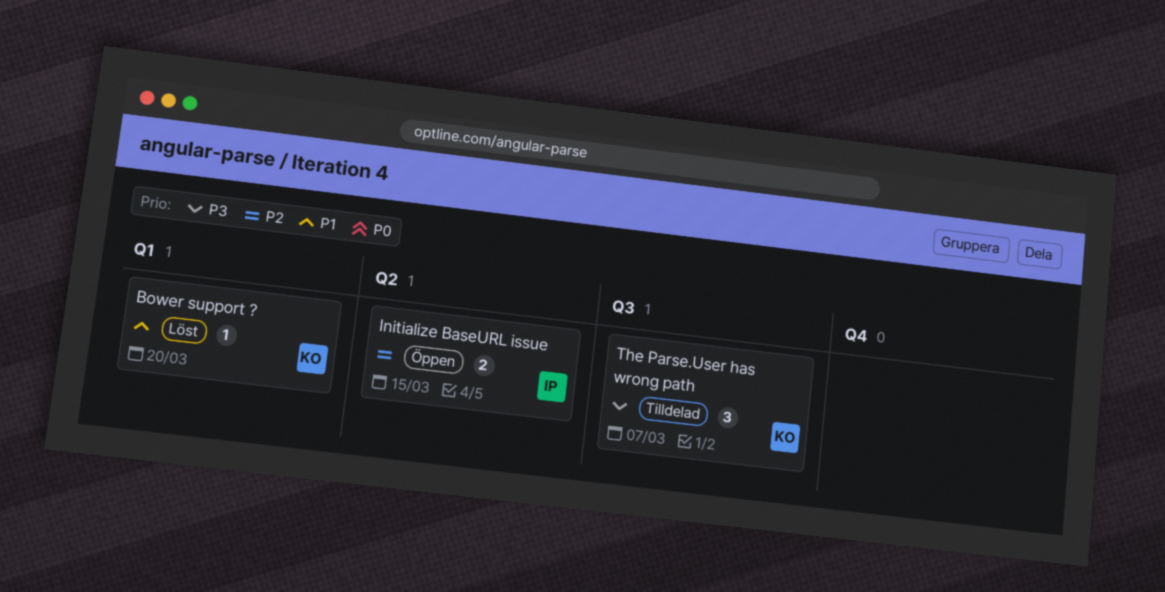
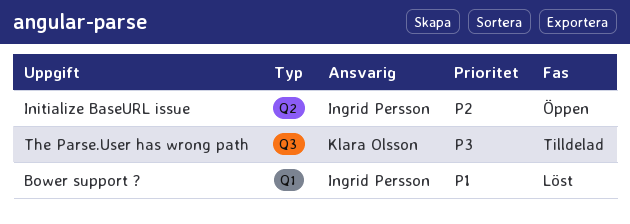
Bower support ?, owner: Klara Olsson -> Ingrid Persson

